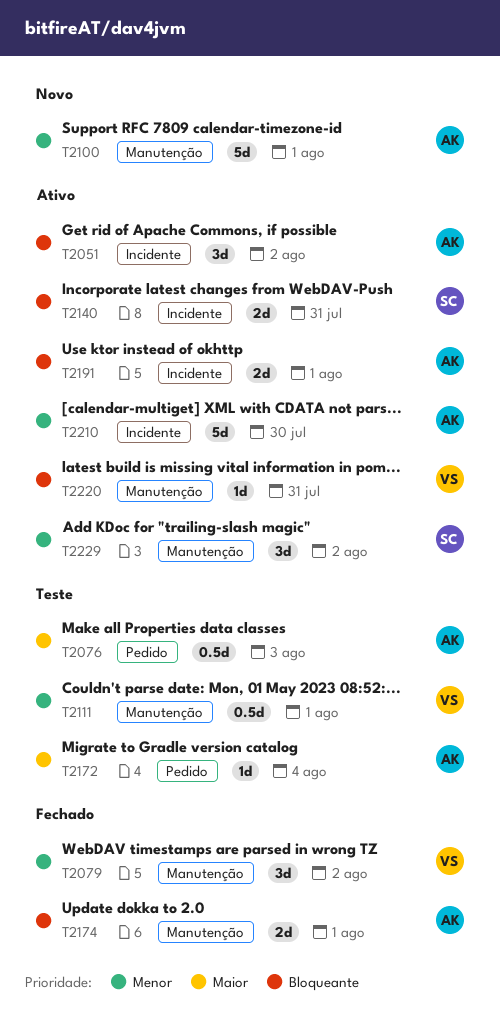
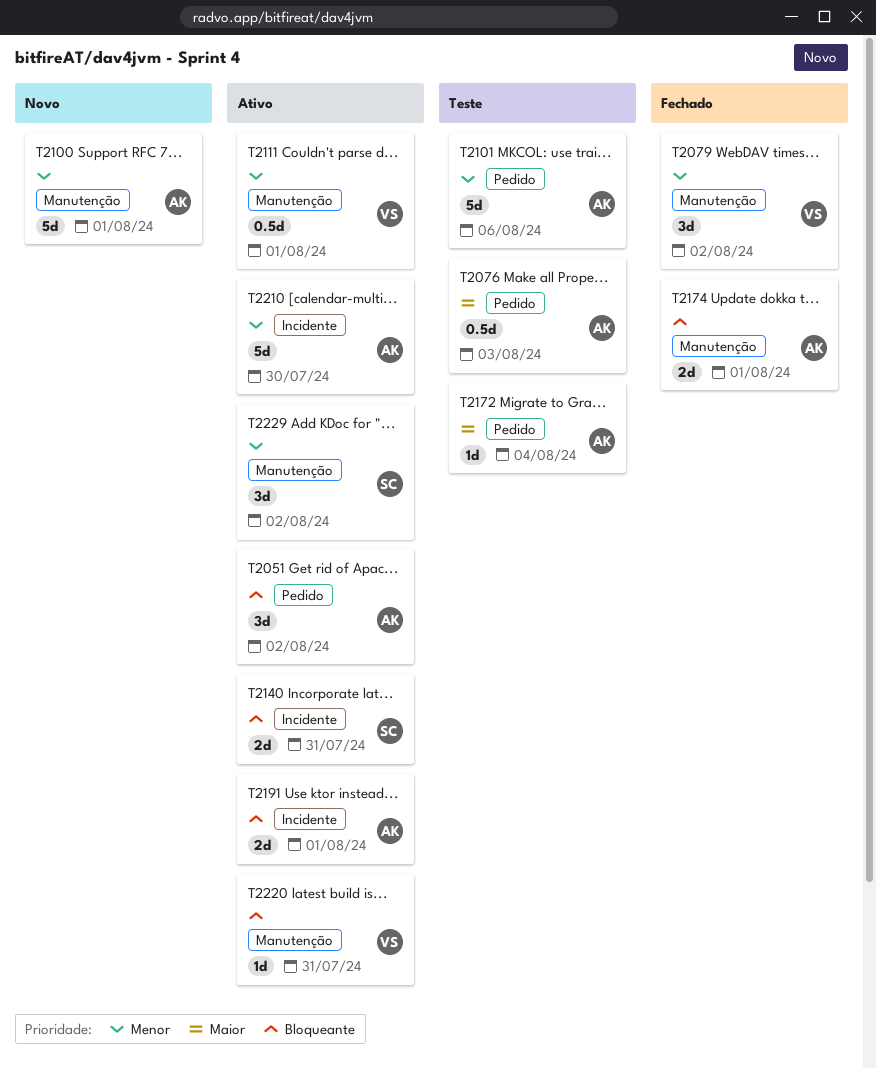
T2051, label: Incidente -> Pedido
T2101: none -> present
T2111, status: Teste -> Ativo

